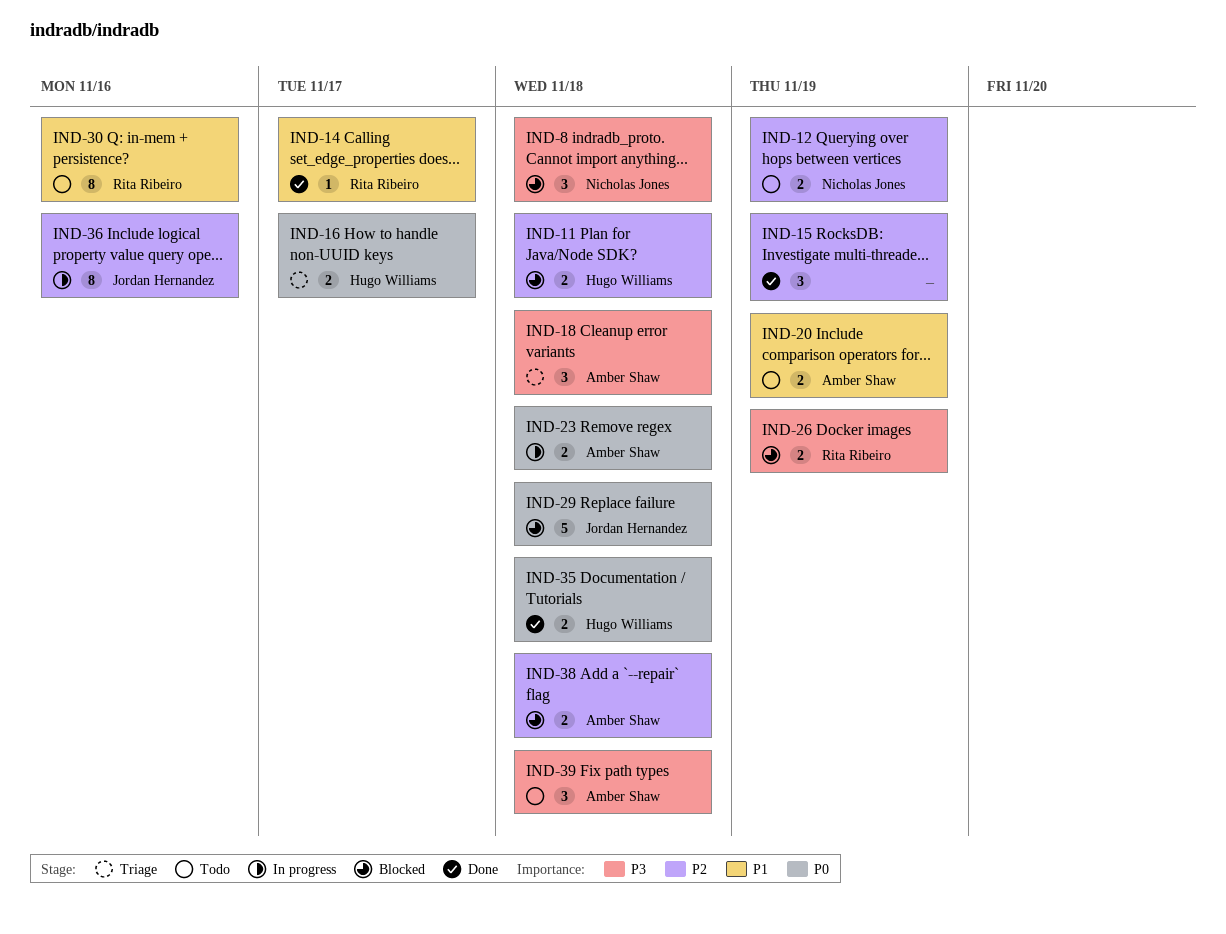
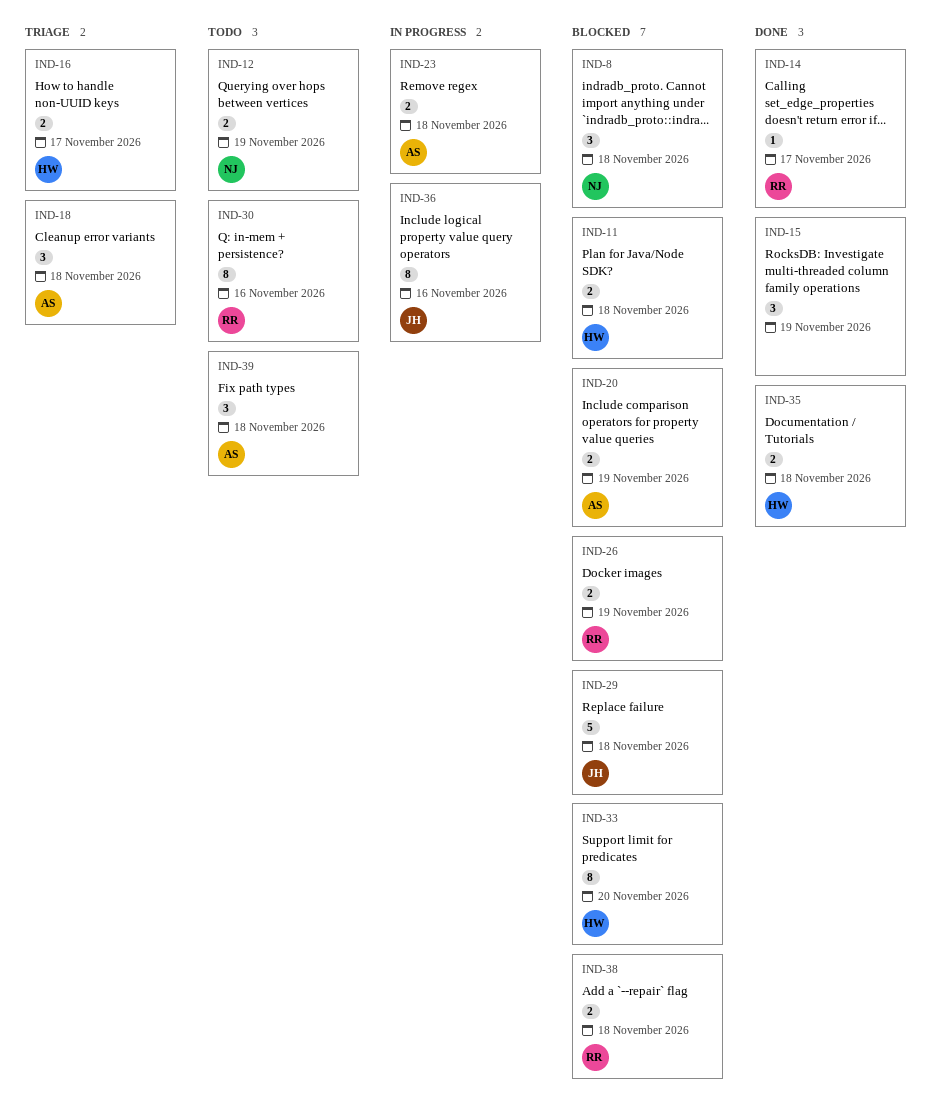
IND-20, status: Todo -> Blocked
IND-33: none -> present
IND-38, owner: Amber Shaw -> Rita Ribeiro

